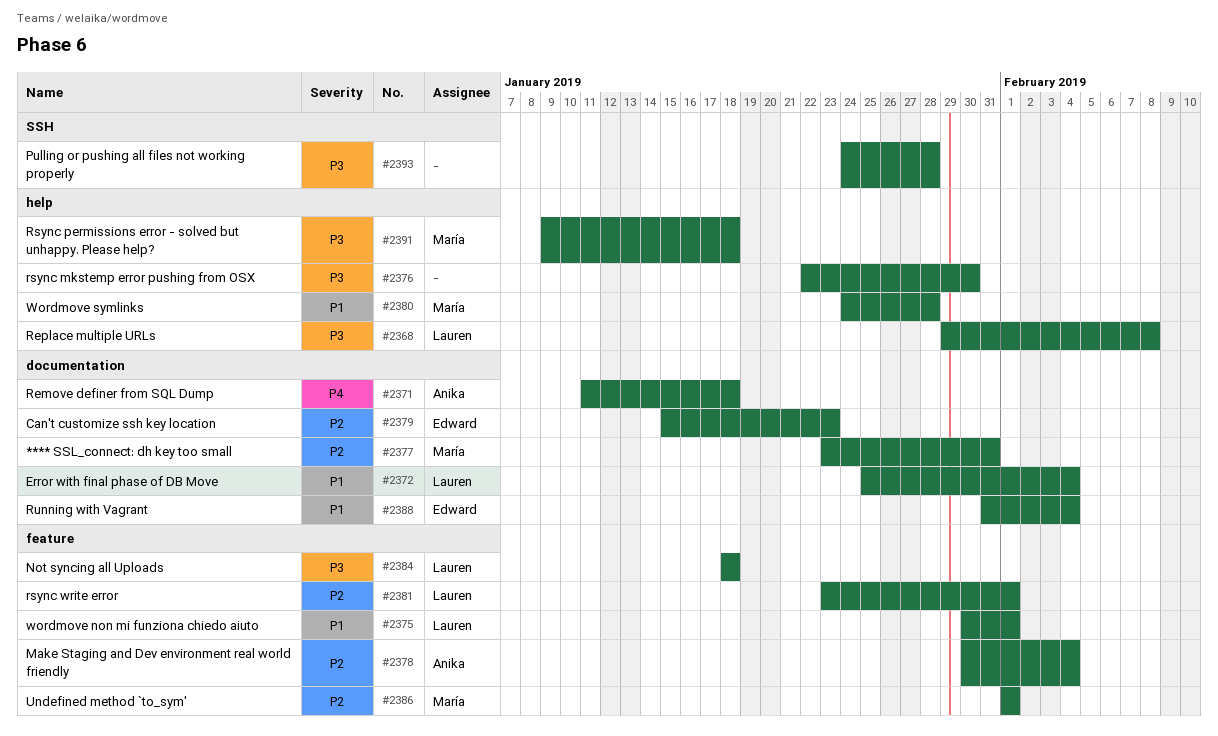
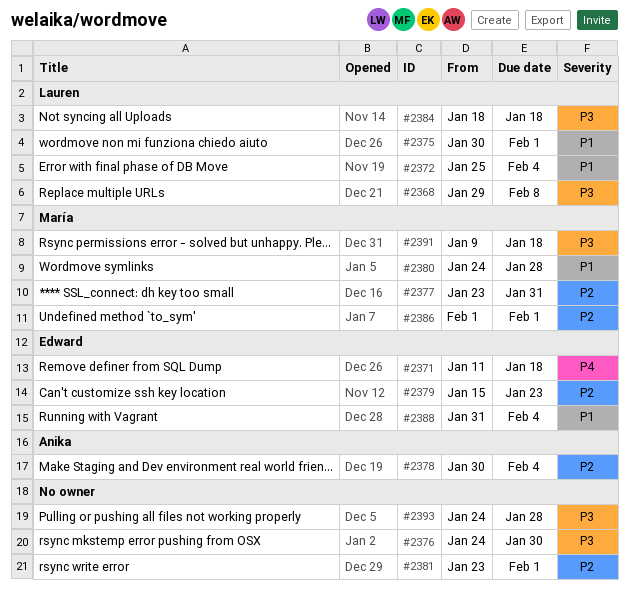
#2371, owner: Anika -> Edward
#2376, start: Jan 22 -> Jan 24
#2381, owner: Lauren -> none

